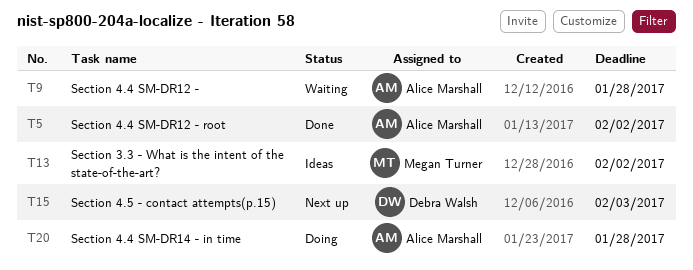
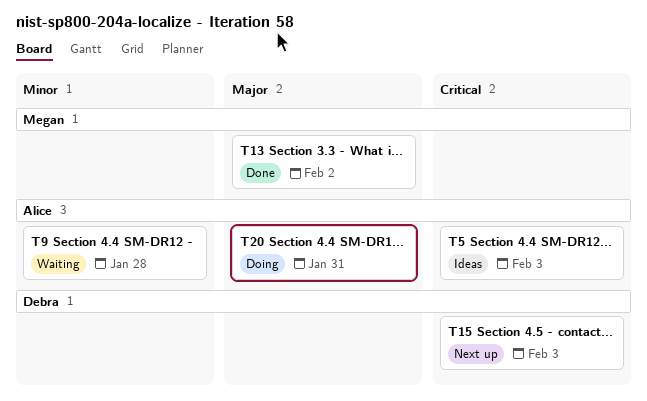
T5, status: Done -> Ideas
T5, due: Feb 2 -> Feb 3
T13, status: Ideas -> Done
T20, due: Jan 28 -> Jan 31

